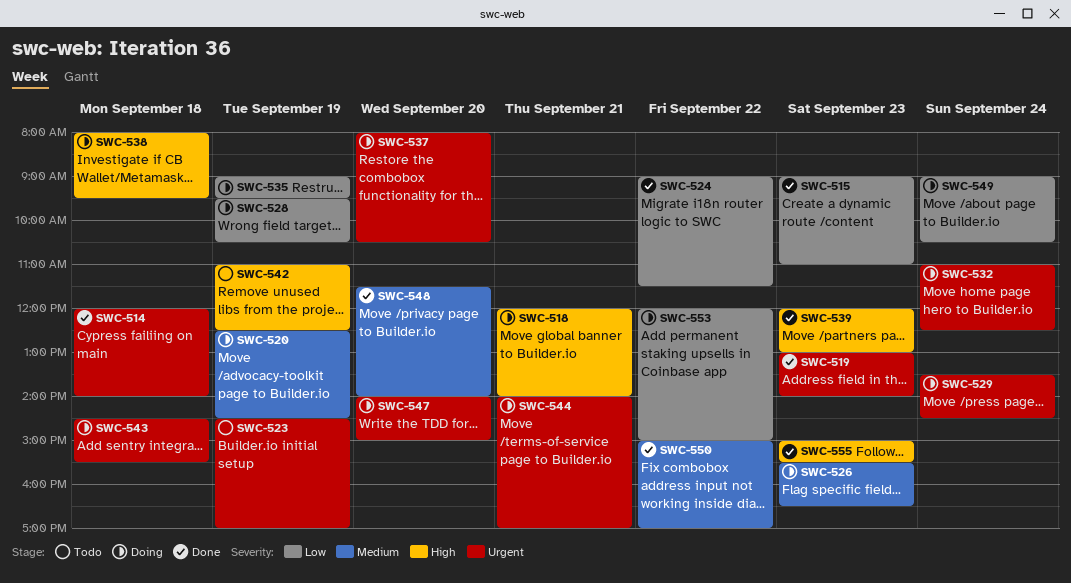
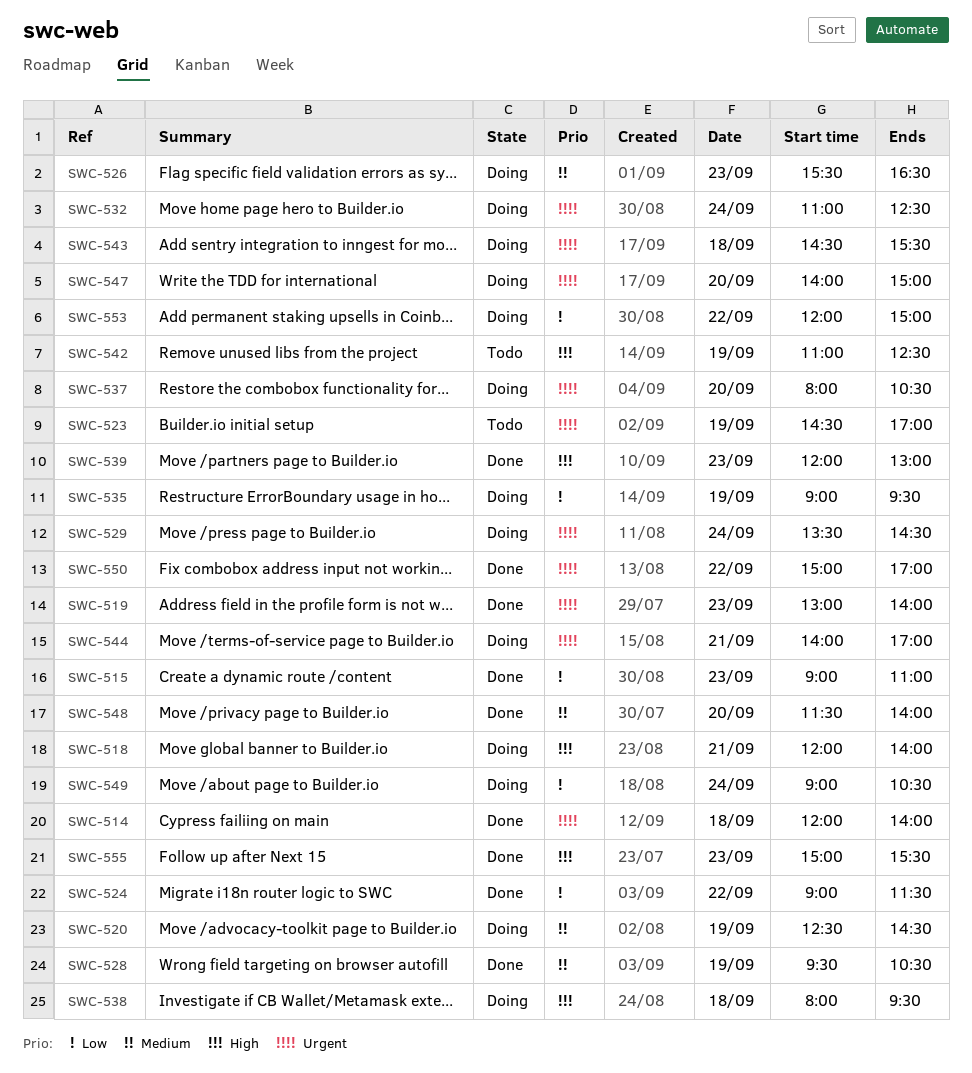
SWC-528, status: Doing -> Done
SWC-528, priority: Low -> Medium
SWC-550, priority: Medium -> Urgent

